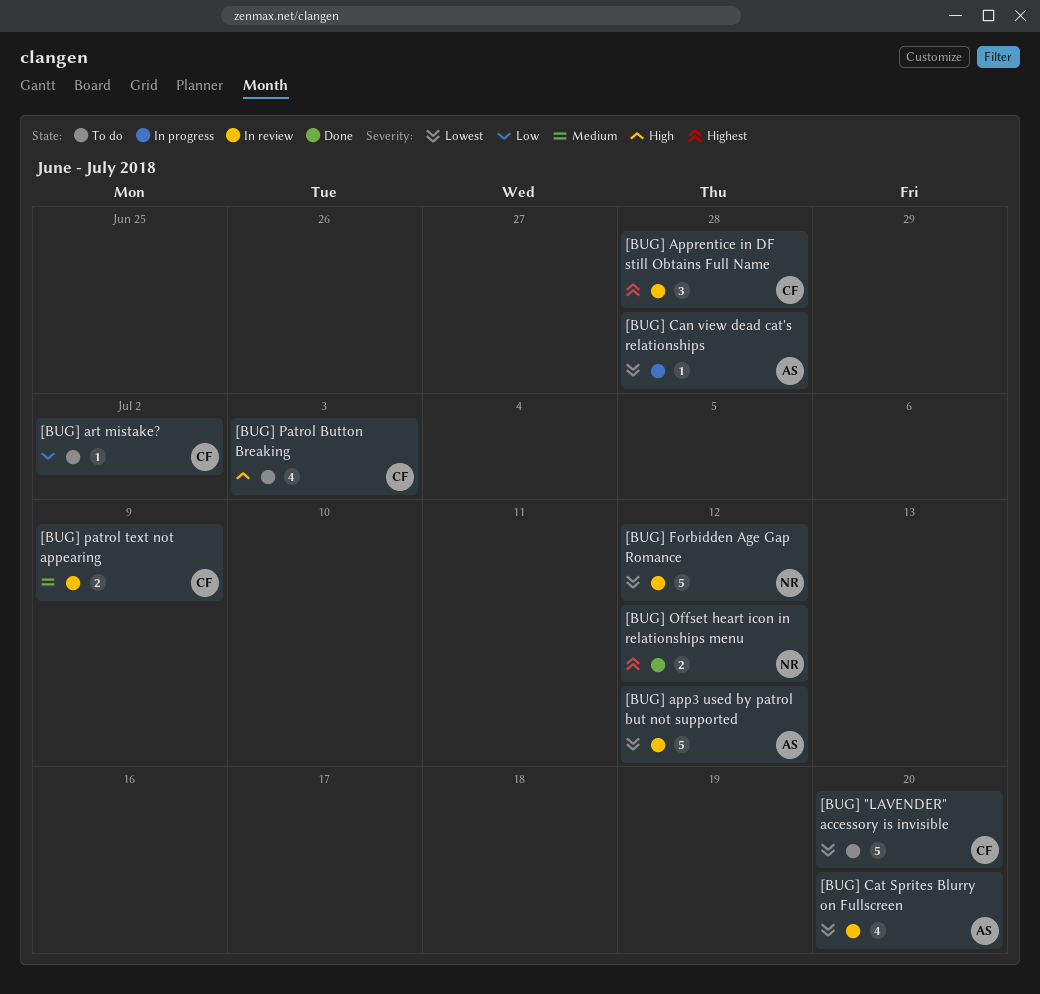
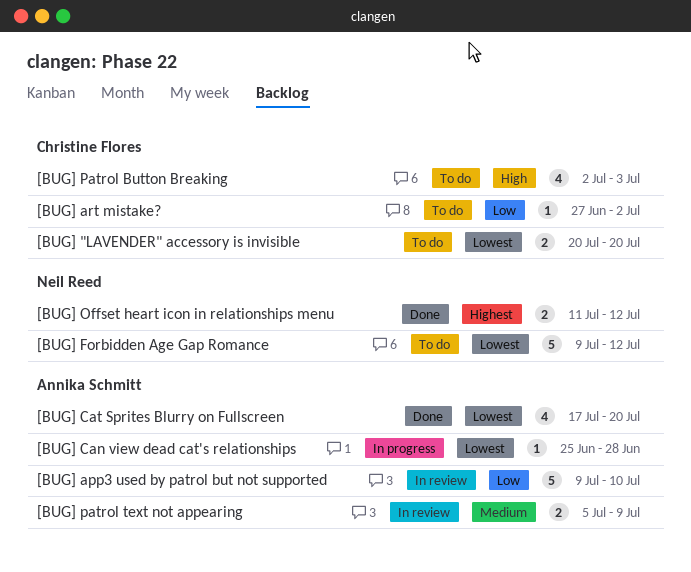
[BUG] "LAVENDER" accessory is invisible, estimate: 5 -> 2
[BUG] app3 used by patrol but not supported, priority: Lowest -> Low
[BUG] app3 used by patrol but not supported, due: Jul 12 -> Jul 10
[BUG] Apprentice in DF still Obtains Full Name: present -> none
[BUG] Cat Sprites Blurry on Fullscreen, status: In review -> Done
[BUG] Forbidden Age Gap Romance, status: In review -> To do
[BUG] patrol text not appearing, owner: Christine Flores -> Annika Schmitt

